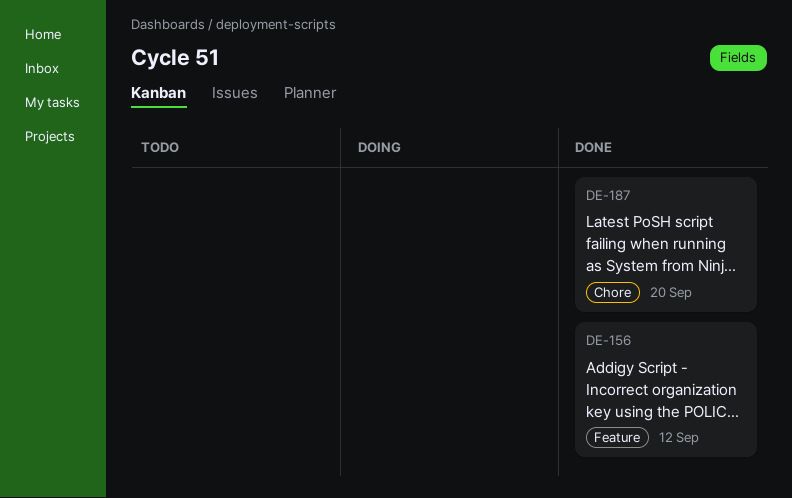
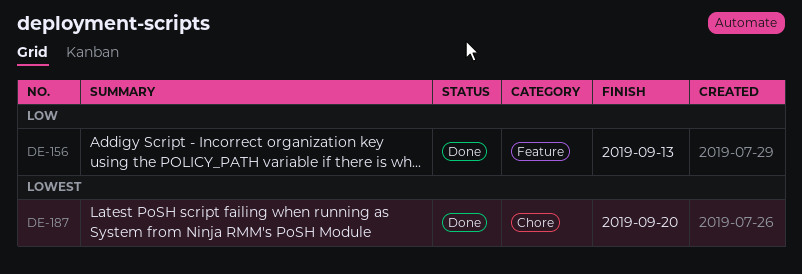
DE-156, due: Sep 12 -> Sep 13

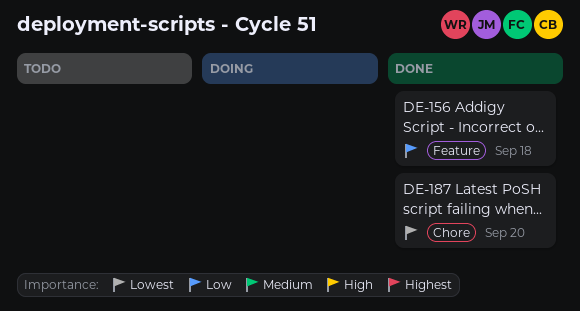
DE-156, due: Sep 13 -> Sep 18

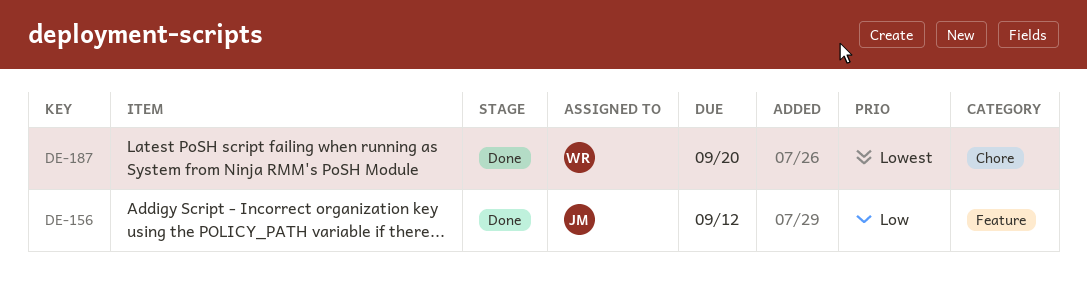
DE-156, due: Sep 18 -> Sep 12

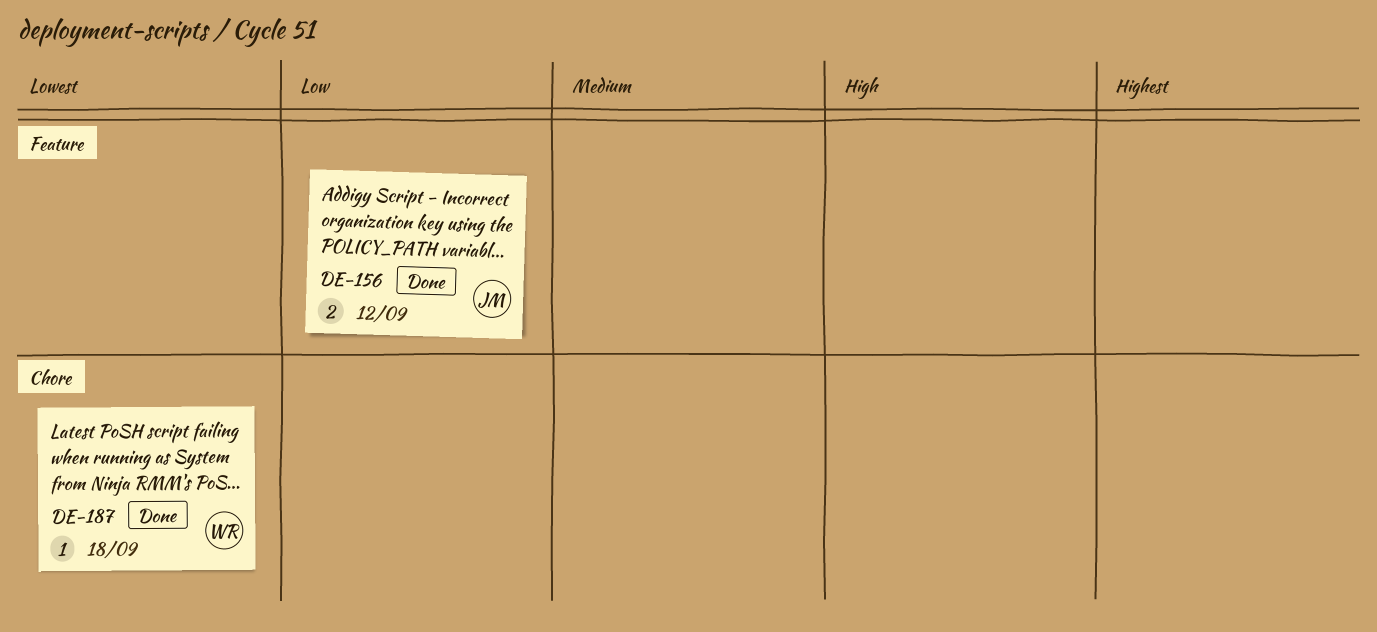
DE-187, due: Sep 20 -> Sep 18

